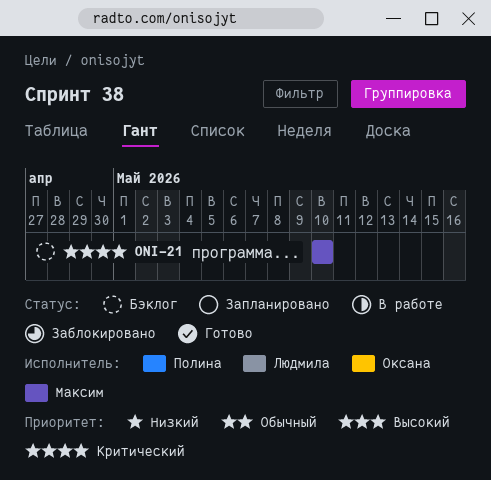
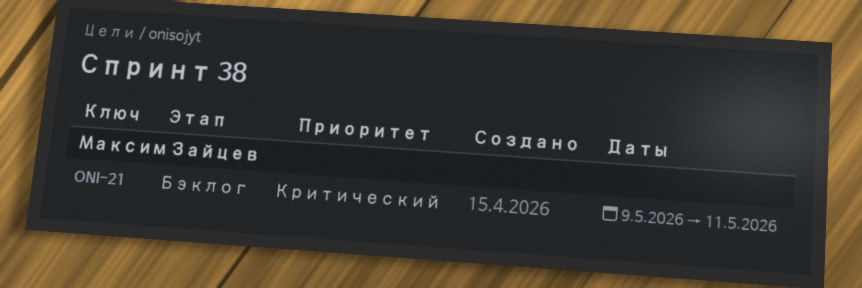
ONI-21, start: May 10 -> May 9
ONI-21, due: May 10 -> May 11

